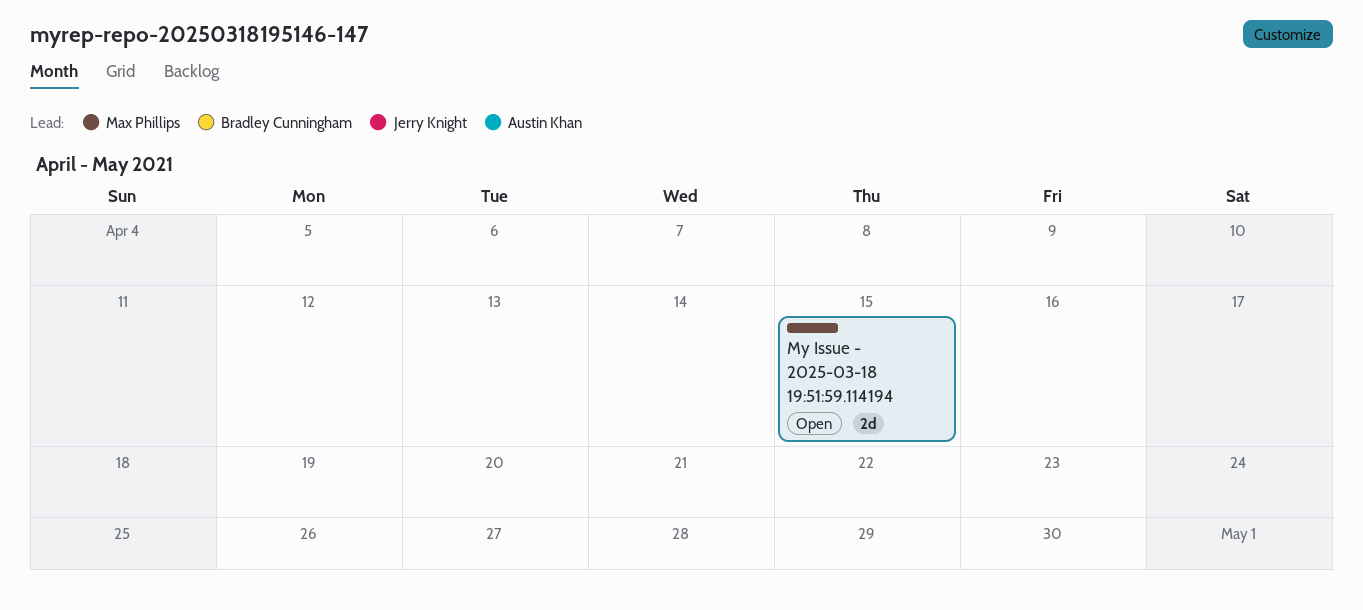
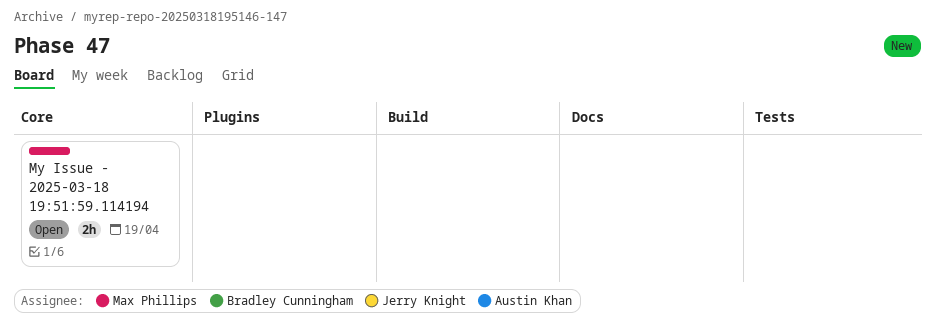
My Issue - 2025-03-18 19:51:59.114194, estimate: 2d -> 2h
My Issue - 2025-03-18 19:51:59.114194, due: Apr 15 -> Apr 19

